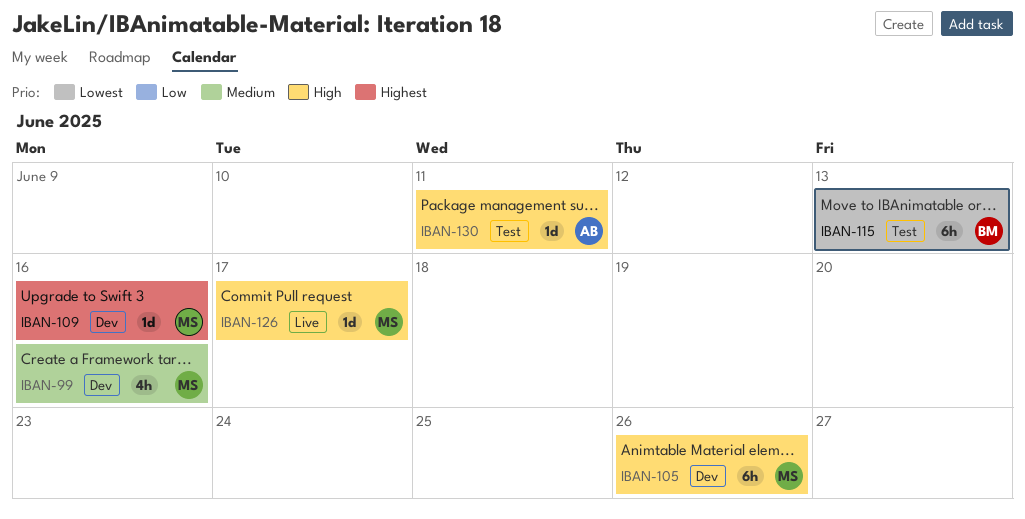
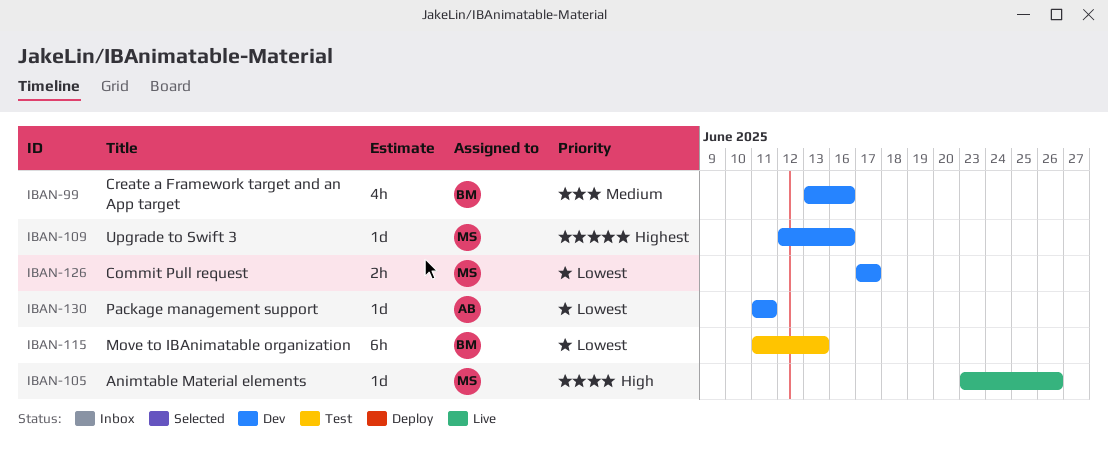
IBAN-99, owner: MS -> BM
IBAN-105, status: Dev -> Live
IBAN-105, estimate: 6h -> 1d
IBAN-126, status: Live -> Dev
IBAN-126, priority: High -> Lowest
IBAN-126, estimate: 1d -> 2h
IBAN-130, status: Test -> Dev
IBAN-130, priority: High -> Lowest

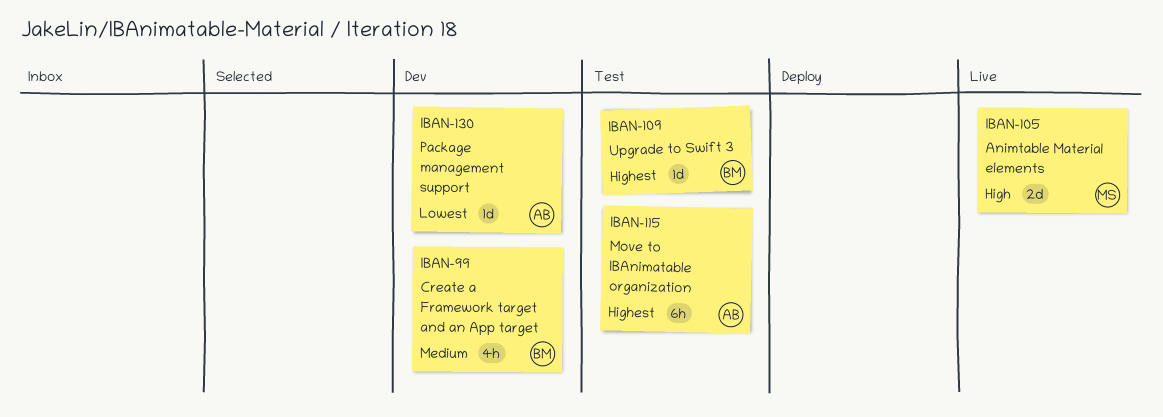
IBAN-105, estimate: 1d -> 2d
IBAN-109, status: Dev -> Test
IBAN-109, owner: MS -> BM
IBAN-115, owner: BM -> AB
IBAN-115, priority: Lowest -> Highest
IBAN-126: present -> none

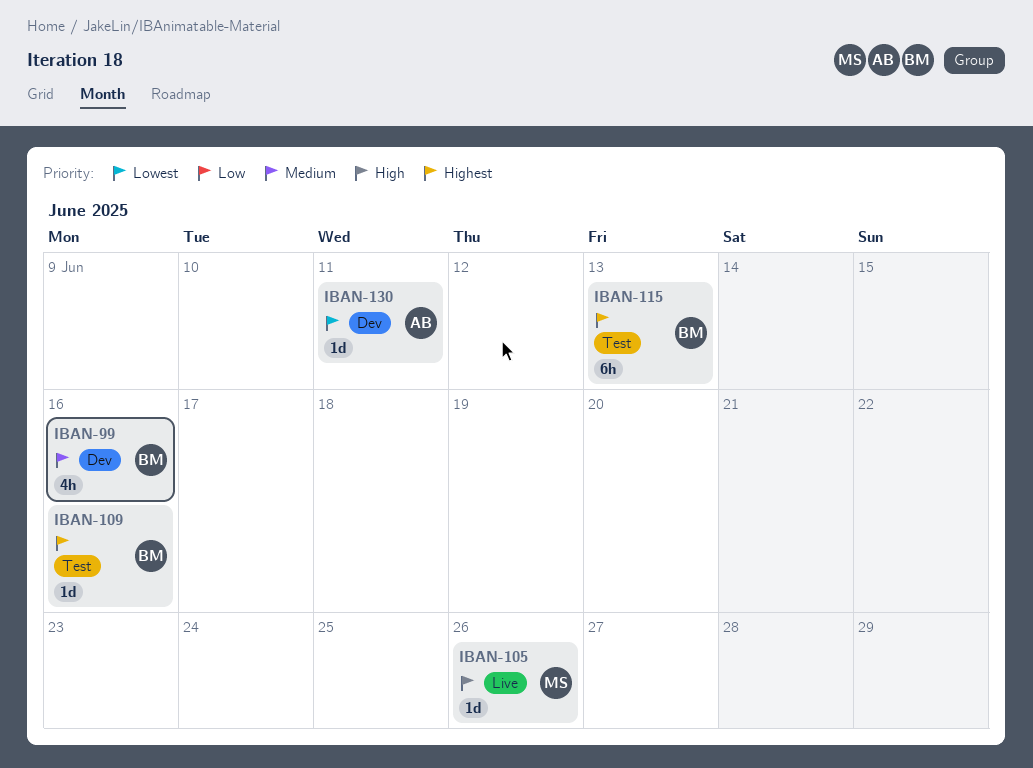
IBAN-105, estimate: 2d -> 1d
IBAN-115, owner: AB -> BM

